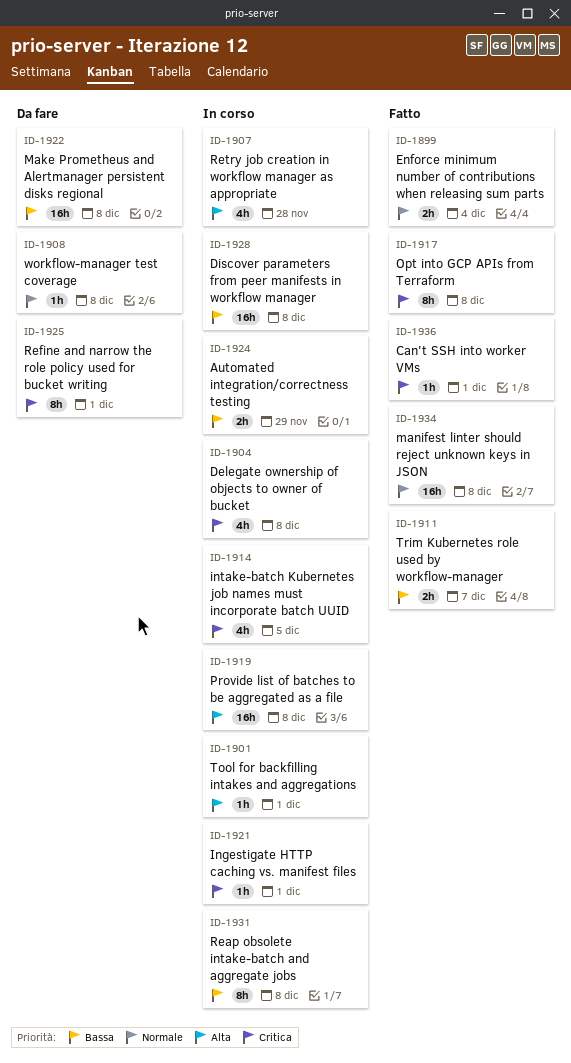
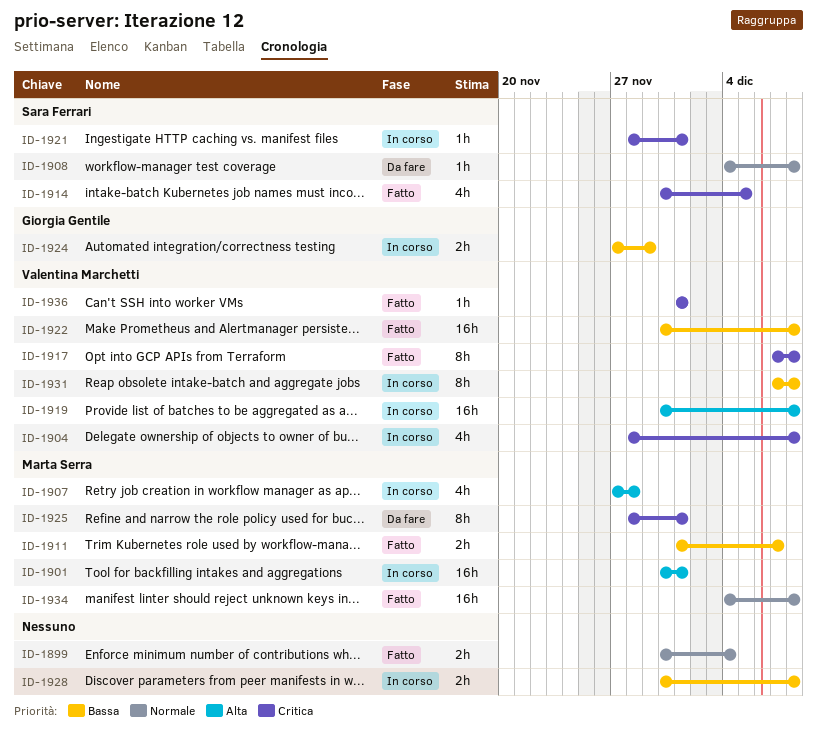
ID-1901, estimate: 1h -> 16h
ID-1914, status: In corso -> Fatto
ID-1922, status: Da fare -> Fatto
ID-1928, estimate: 16h -> 2h

